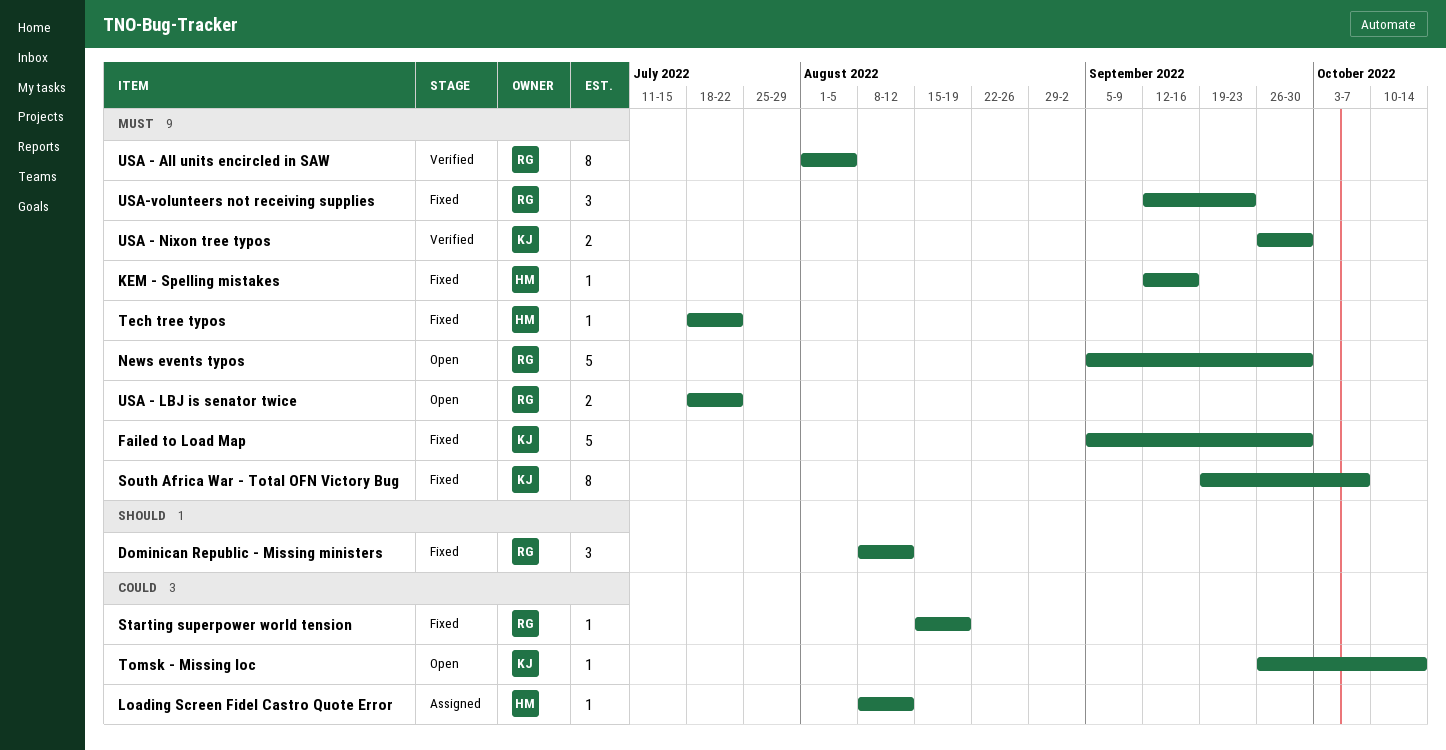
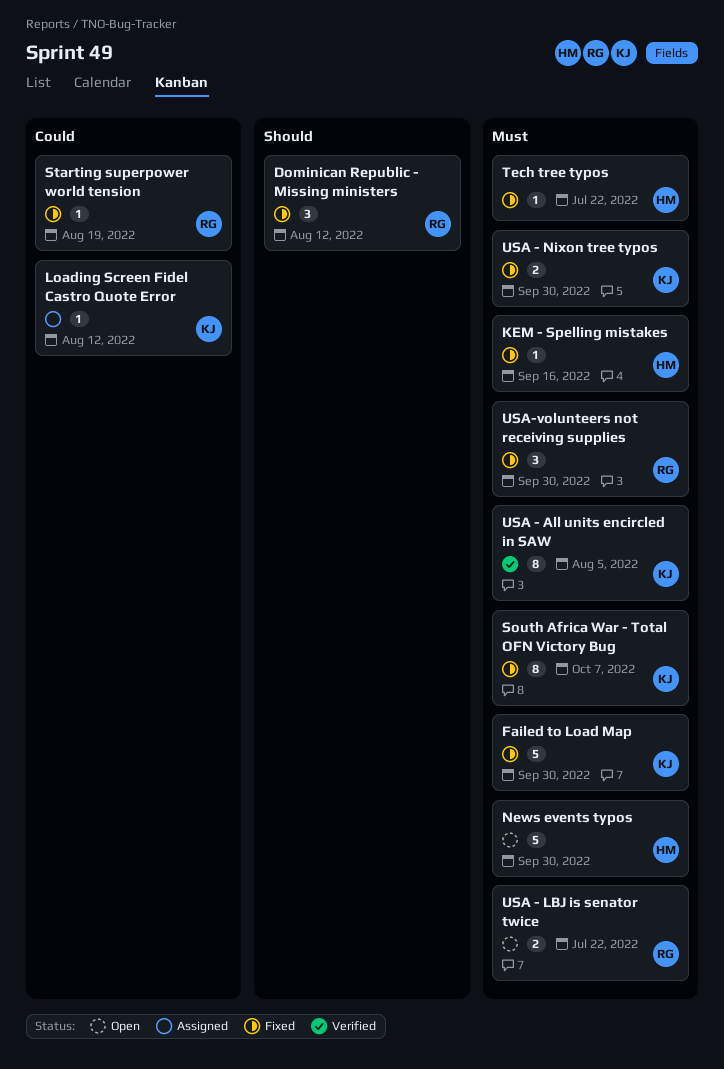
Loading Screen Fidel Castro Quote Error, owner: HM -> KJ
News events typos, owner: RG -> HM
Tomsk - Missing loc: present -> none
USA - All units encircled in SAW, owner: RG -> KJ
USA - Nixon tree typos, status: Verified -> Fixed
USA-volunteers not receiving supplies, due: Sep 23 -> Sep 30

